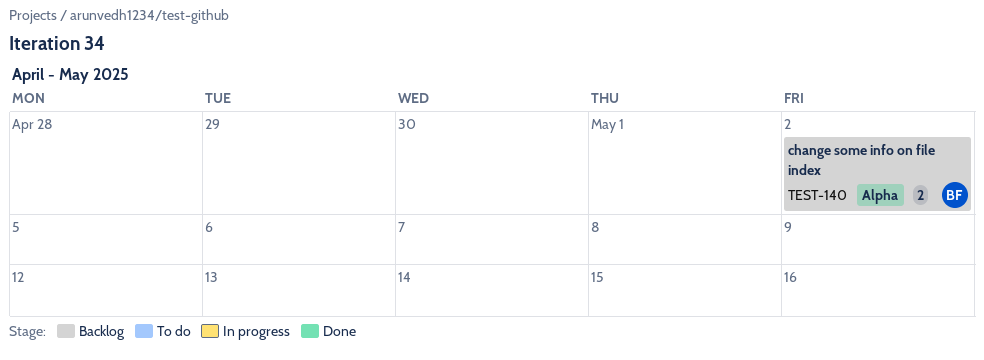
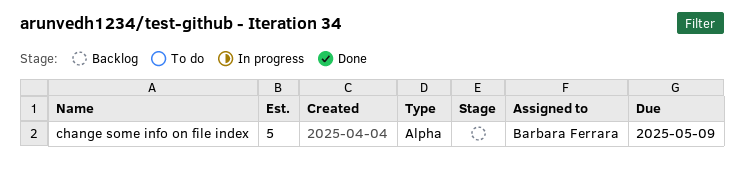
change some info on file index, estimate: 2 -> 5
change some info on file index, due: May 2 -> May 9

